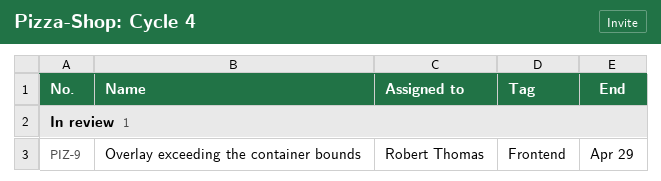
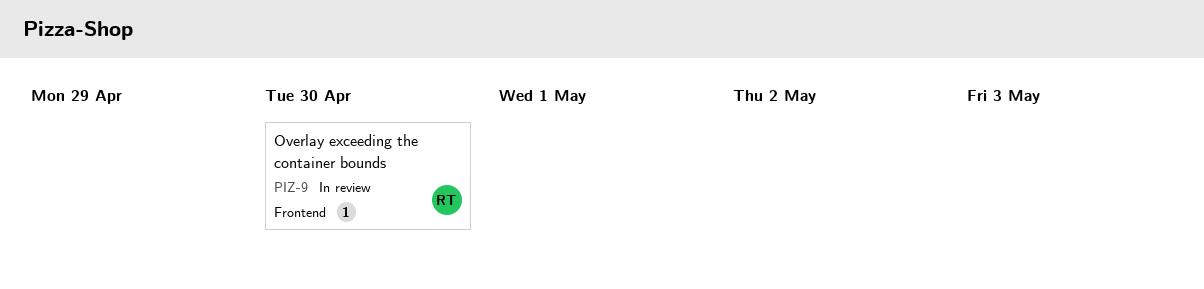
PIZ-9, due: Apr 29 -> Apr 30

